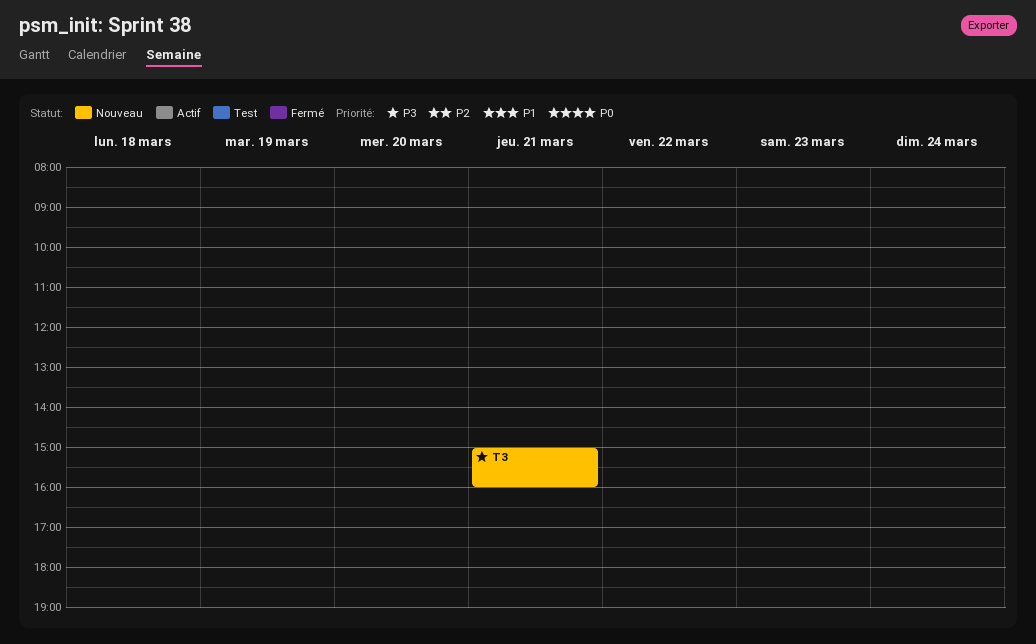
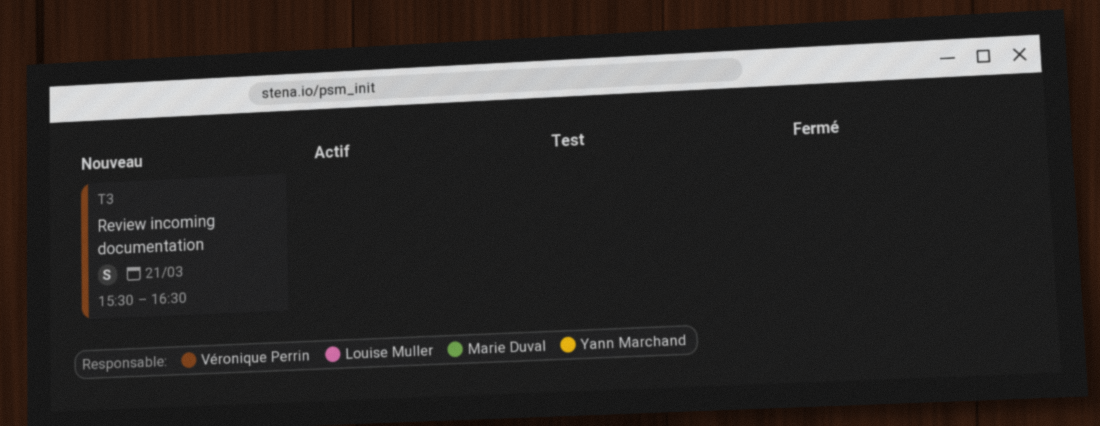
T3, begins: 15:00 -> 15:30
T3, ends: 16:00 -> 16:30

